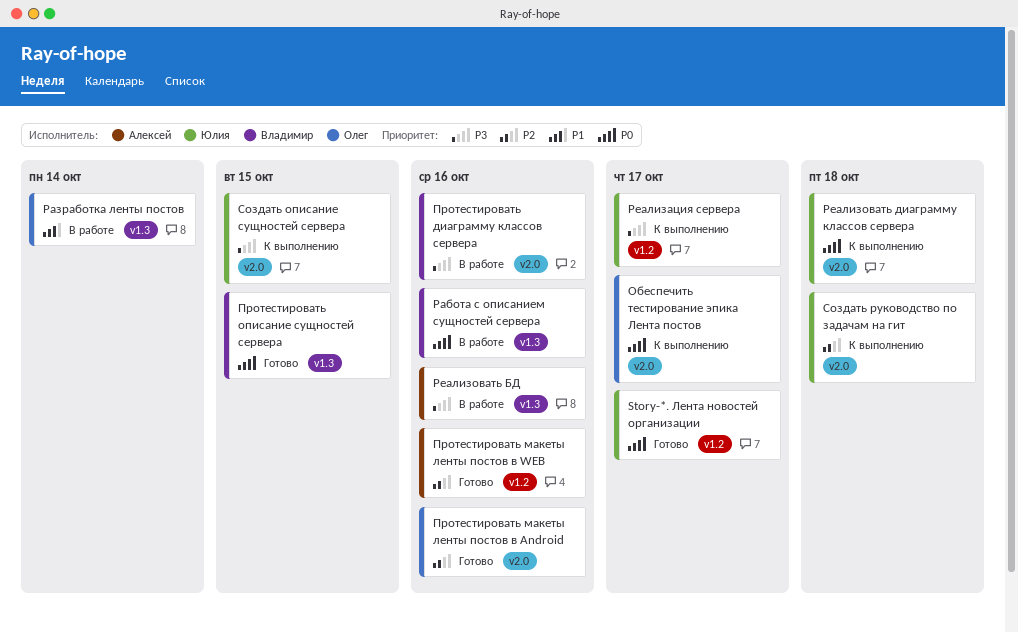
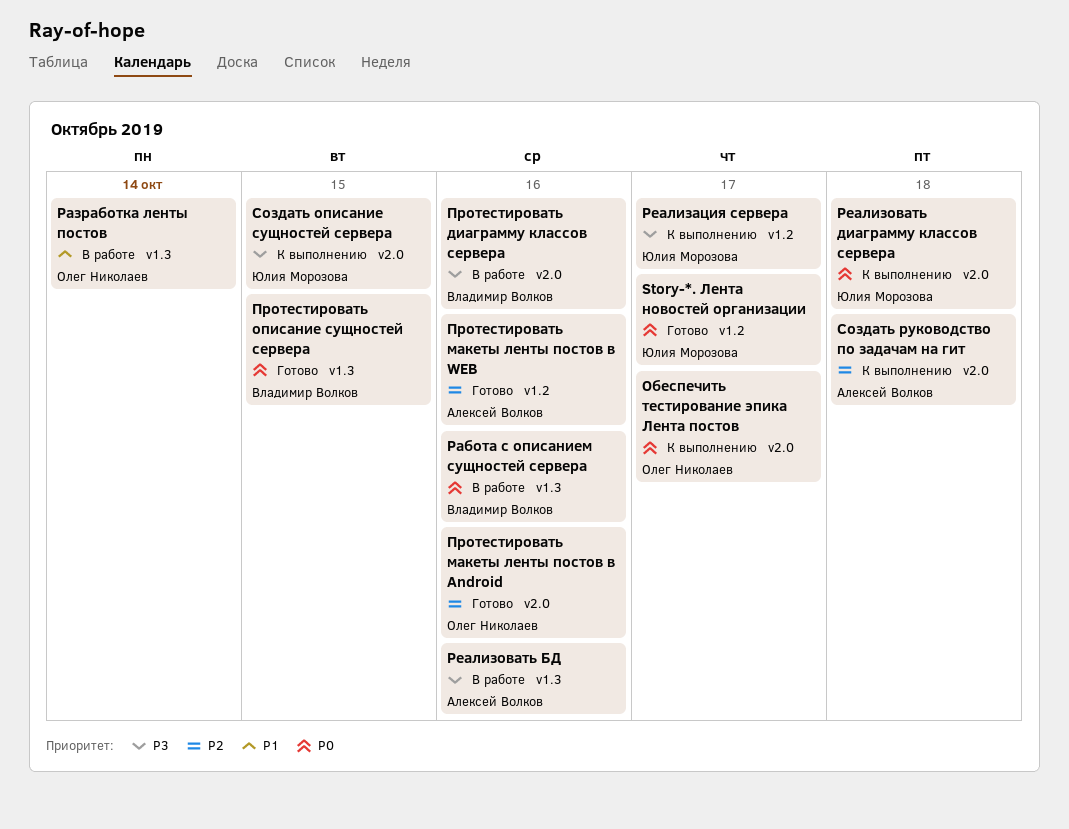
Создать руководство по задачам на гит, owner: Юлия Морозова -> Алексей Волков

